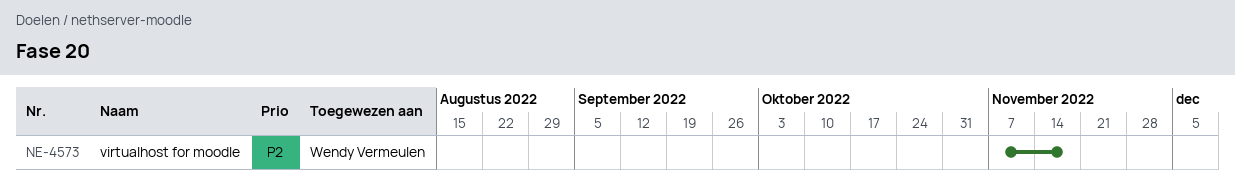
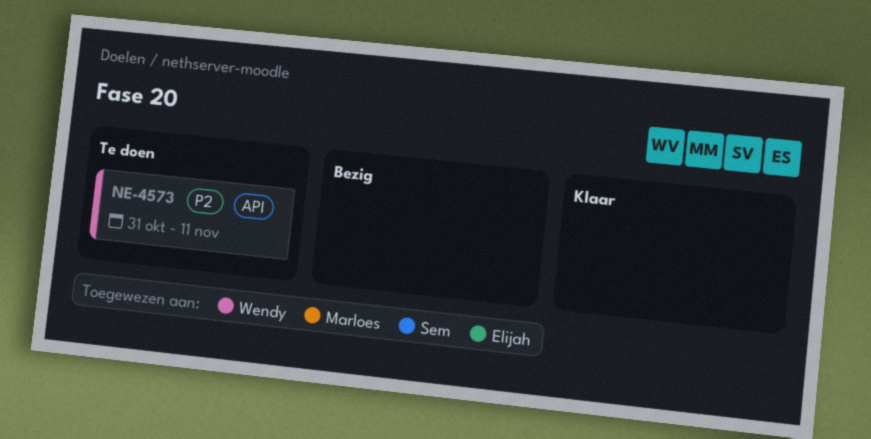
NE-4573, start: Nov 7 -> Oct 31
NE-4573, due: Nov 18 -> Nov 11

